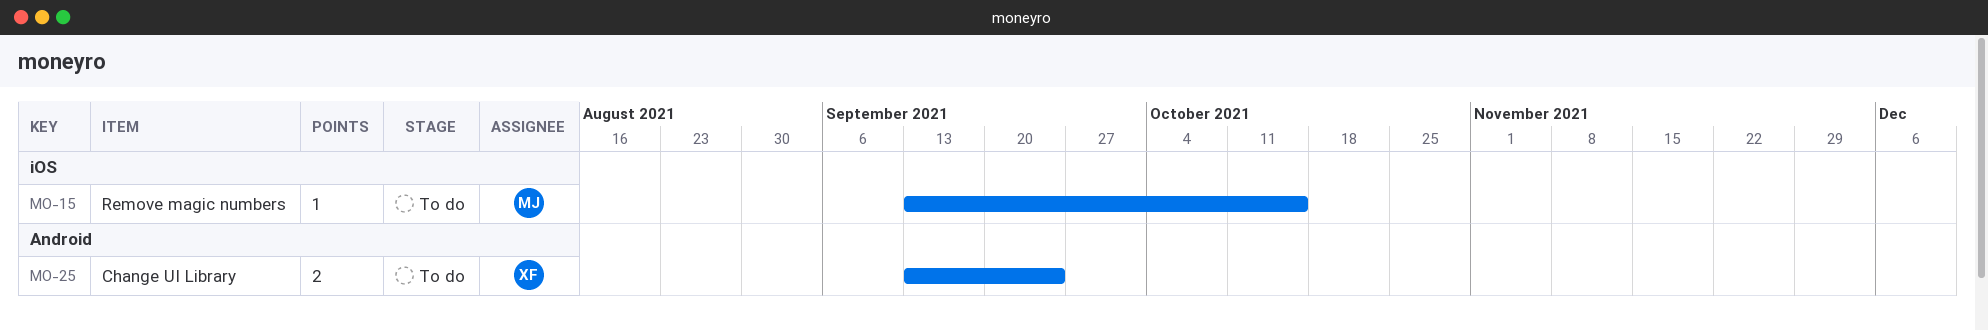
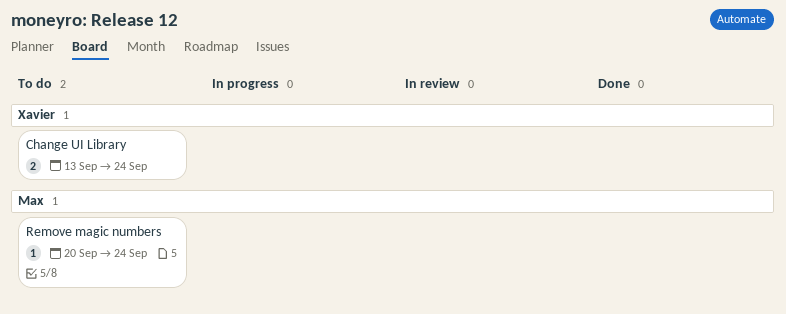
Remove magic numbers, start: Sep 13 -> Sep 20
Remove magic numbers, due: Oct 15 -> Sep 24

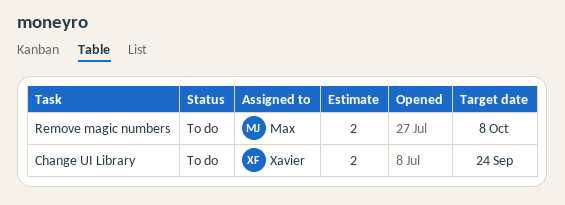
Remove magic numbers, estimate: 1 -> 2
Remove magic numbers, due: Sep 24 -> Oct 8

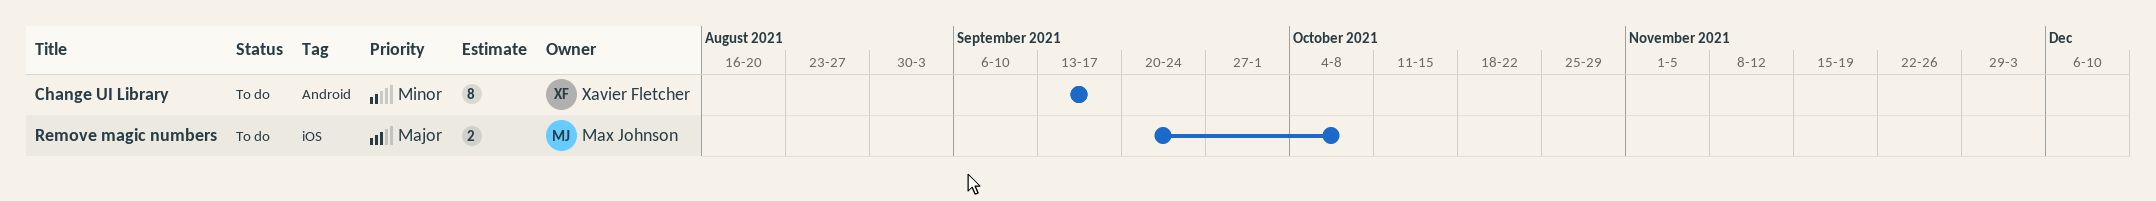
Change UI Library, estimate: 2 -> 8
Change UI Library, due: Sep 24 -> Sep 17

